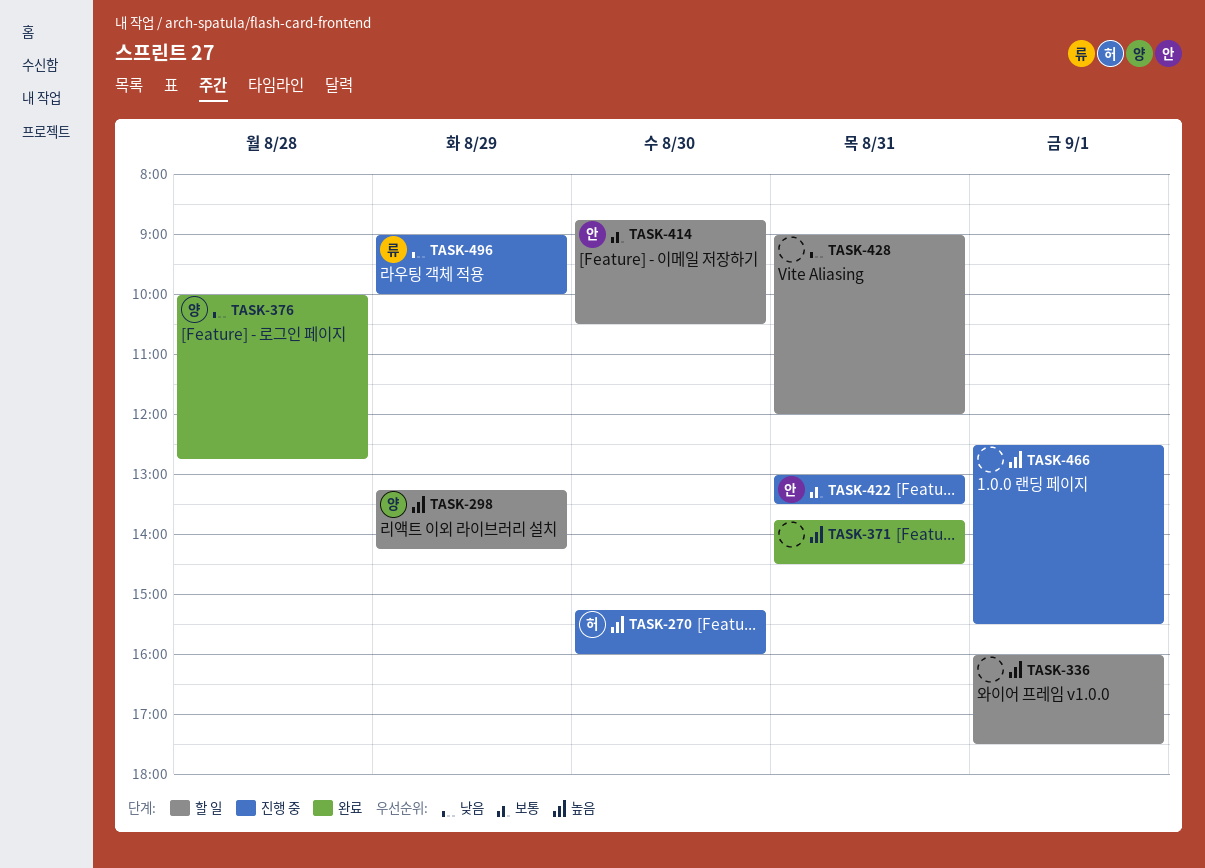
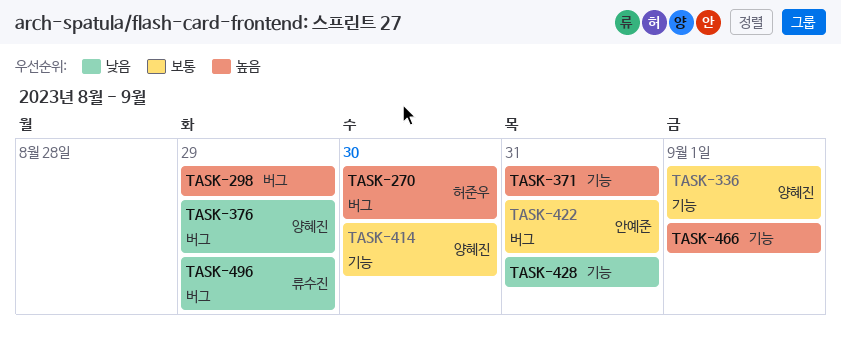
TASK-298, owner: 양혜진 -> none
TASK-336, owner: none -> 양혜진
TASK-336, priority: 높음 -> 보통
TASK-376, day: Aug 28 -> Aug 29
TASK-414, owner: 안예준 -> 양혜진

